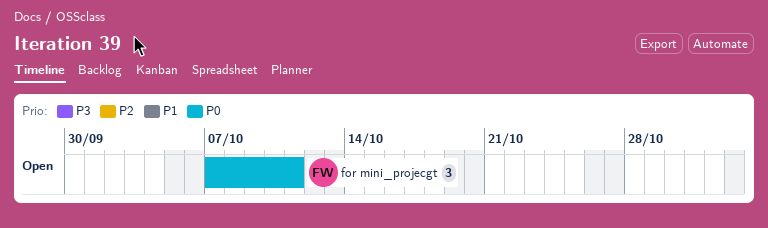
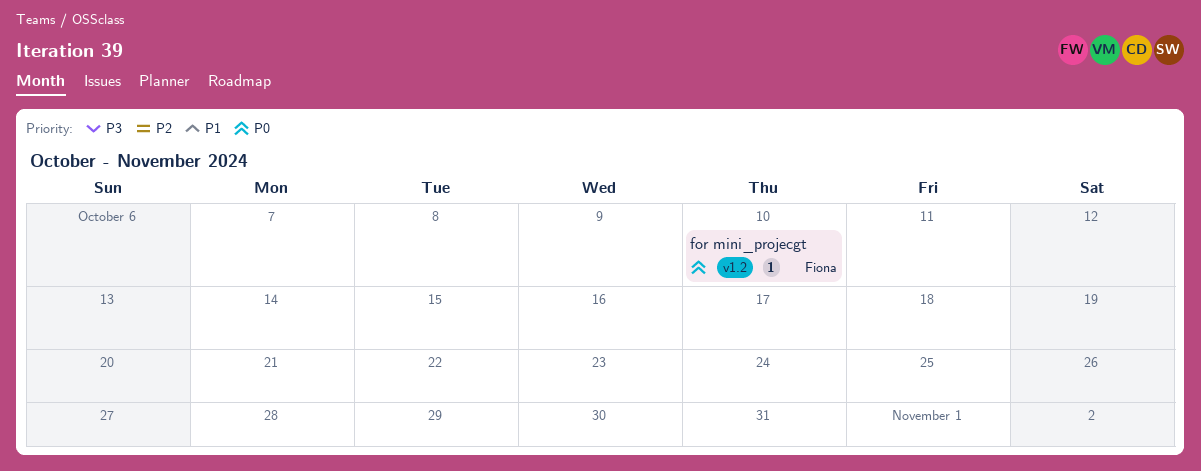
for mini_projecgt, estimate: 3 -> 1
for mini_projecgt, due: Oct 11 -> Oct 10

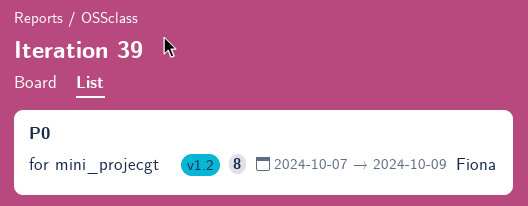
for mini_projecgt, estimate: 1 -> 8
for mini_projecgt, due: Oct 10 -> Oct 9

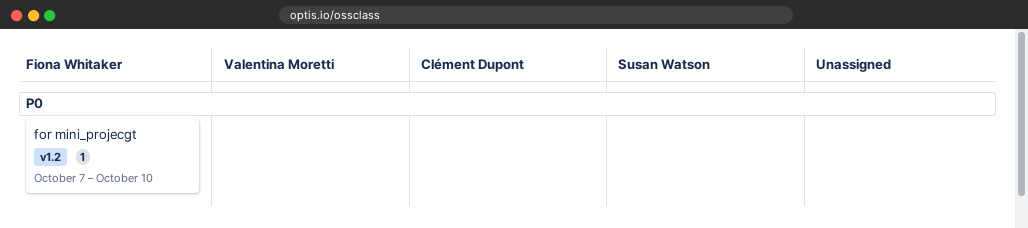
for mini_projecgt, estimate: 8 -> 1
for mini_projecgt, due: Oct 9 -> Oct 10

